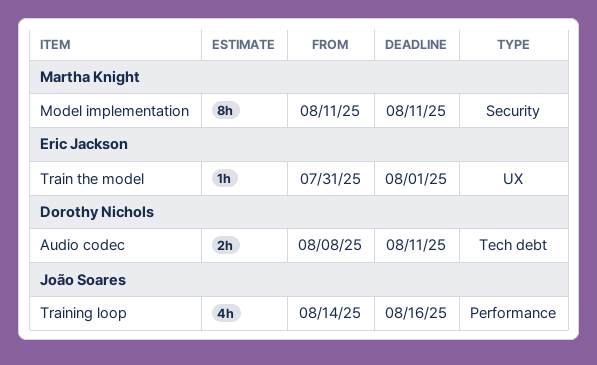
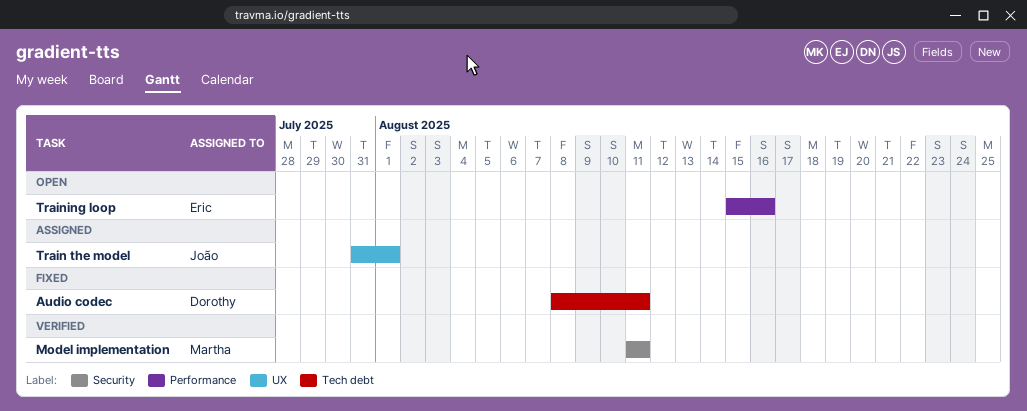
Train the model, owner: Eric Jackson -> João Soares
Training loop, owner: João Soares -> Eric Jackson
Training loop, start: Aug 14 -> Aug 15

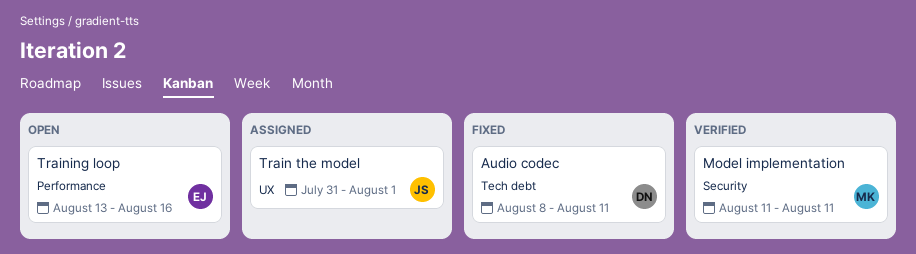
Training loop, start: Aug 15 -> Aug 13

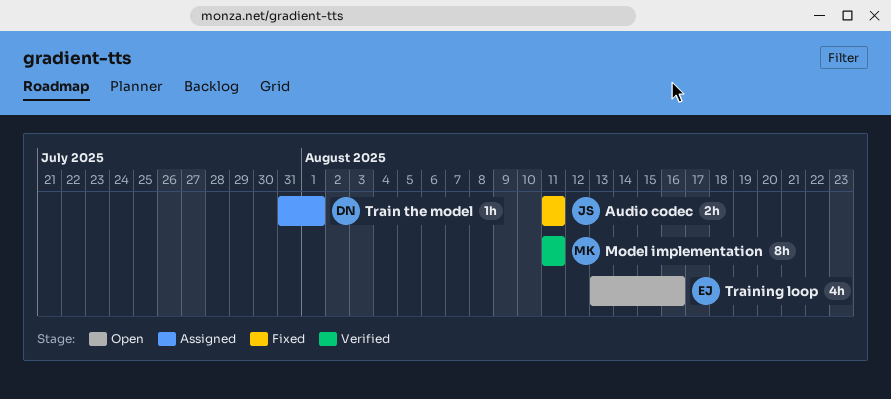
Audio codec, owner: DN -> JS
Audio codec, start: Aug 8 -> Aug 11
Train the model, owner: JS -> DN

